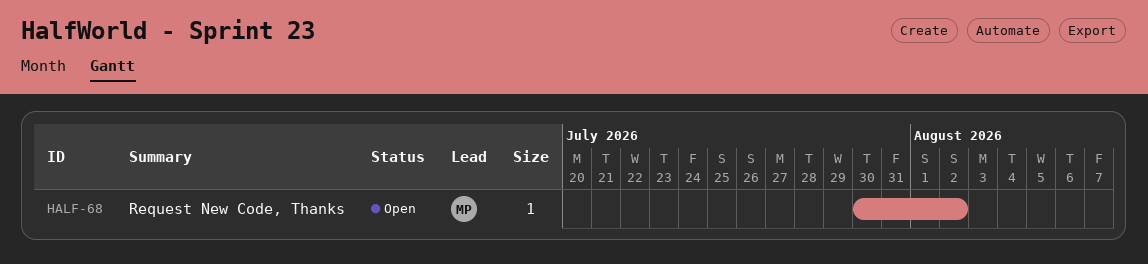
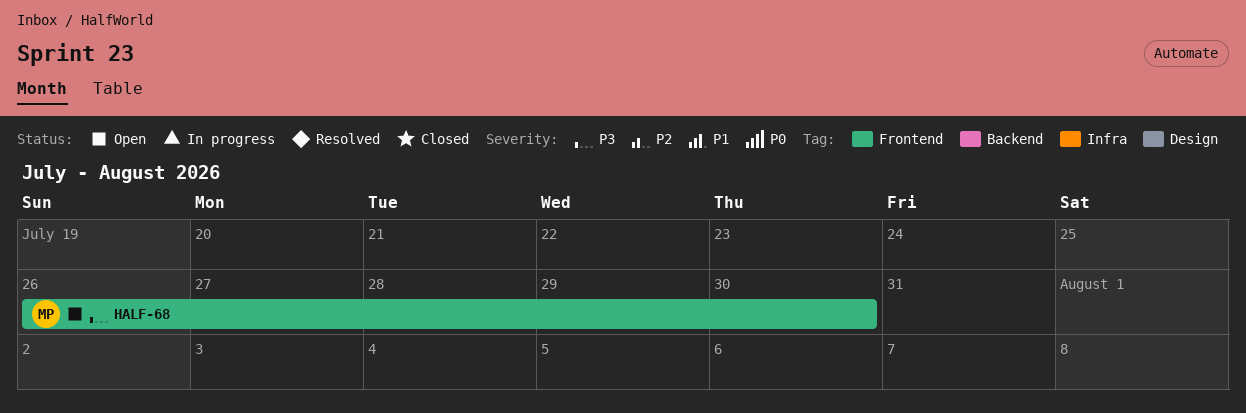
HALF-68, start: Jul 30 -> Jul 26
HALF-68, due: Aug 2 -> Jul 30

